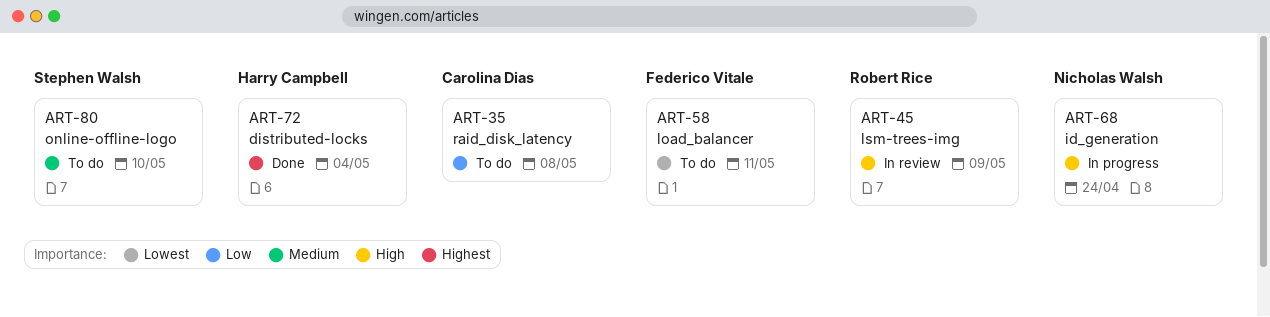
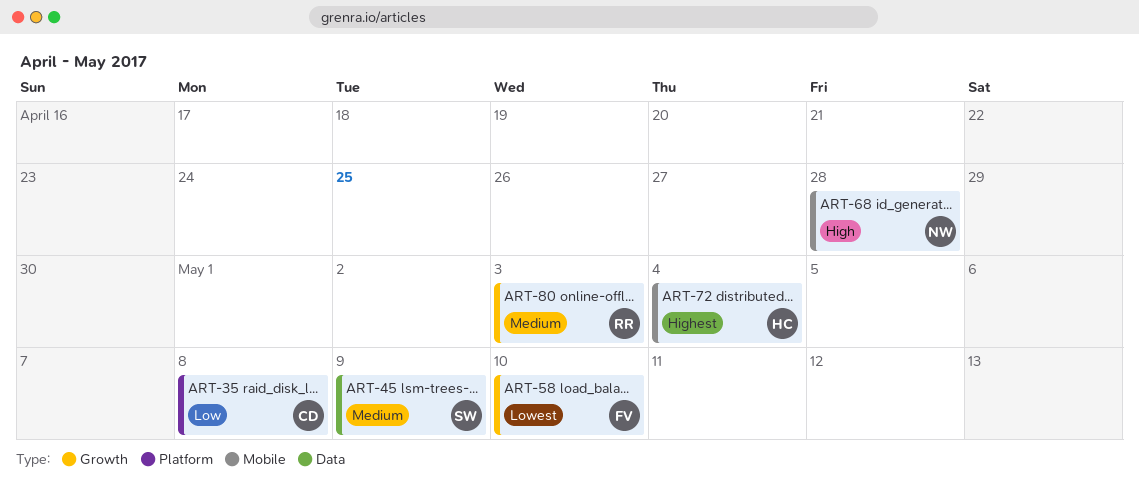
ART-45, owner: Robert Rice -> Stephen Walsh
ART-45, priority: High -> Medium
ART-58, due: May 11 -> May 10
ART-68, due: Apr 24 -> Apr 28
ART-80, owner: Stephen Walsh -> Robert Rice
ART-80, due: May 10 -> May 3

